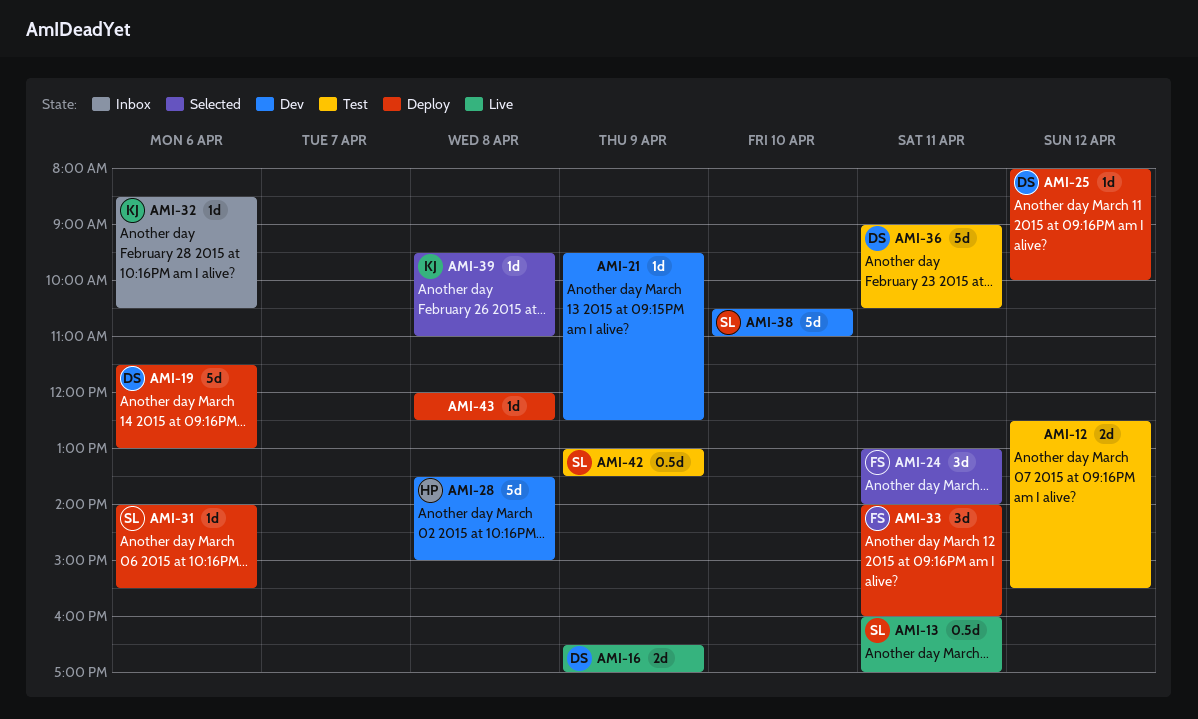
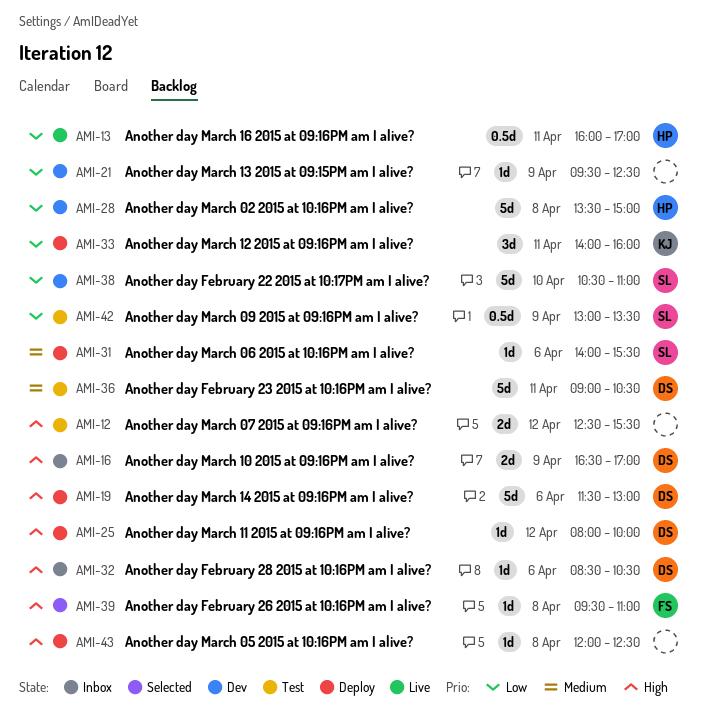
AMI-13, owner: SL -> HP
AMI-16, status: Live -> Inbox
AMI-24: present -> none
AMI-32, owner: KJ -> DS
AMI-33, owner: FS -> KJ
AMI-39, owner: KJ -> FS

